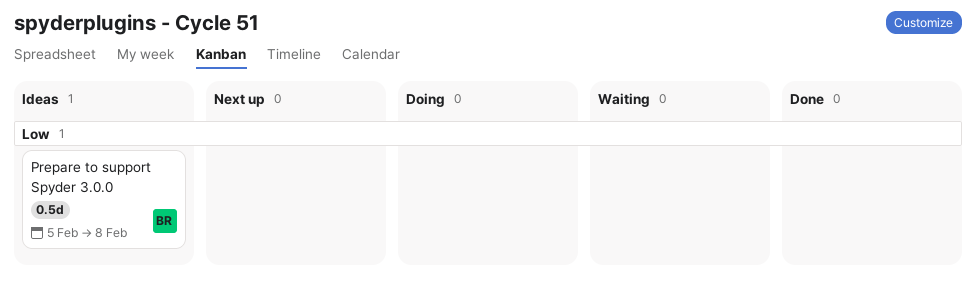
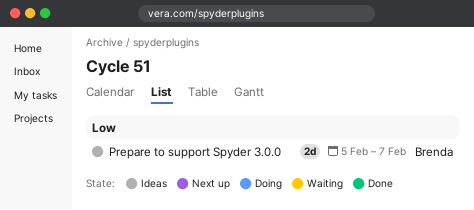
Prepare to support Spyder 3.0.0, estimate: 0.5d -> 2d
Prepare to support Spyder 3.0.0, due: Feb 8 -> Feb 7

